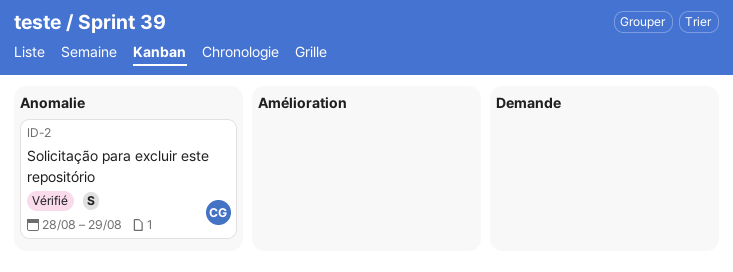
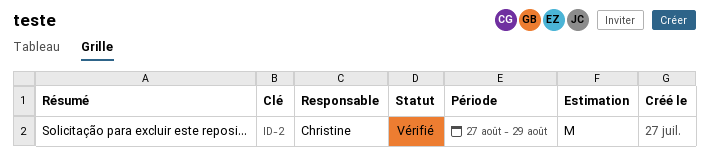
ID-2, estimate: S -> M
ID-2, start: Aug 28 -> Aug 27

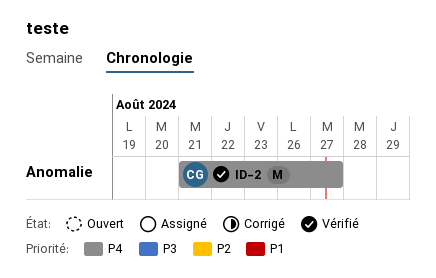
ID-2, start: Aug 27 -> Aug 21
ID-2, due: Aug 29 -> Aug 27

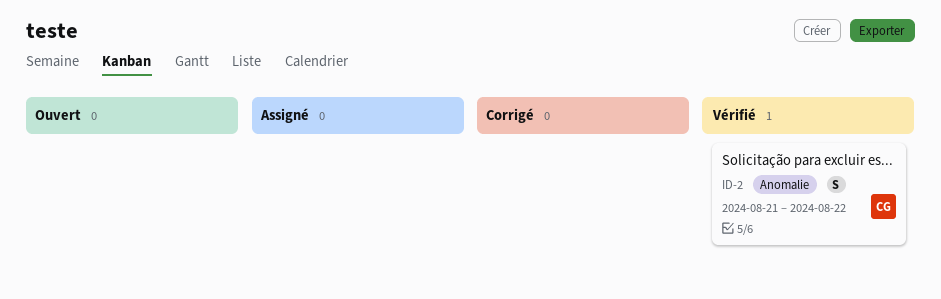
ID-2, estimate: M -> S
ID-2, due: Aug 27 -> Aug 22

